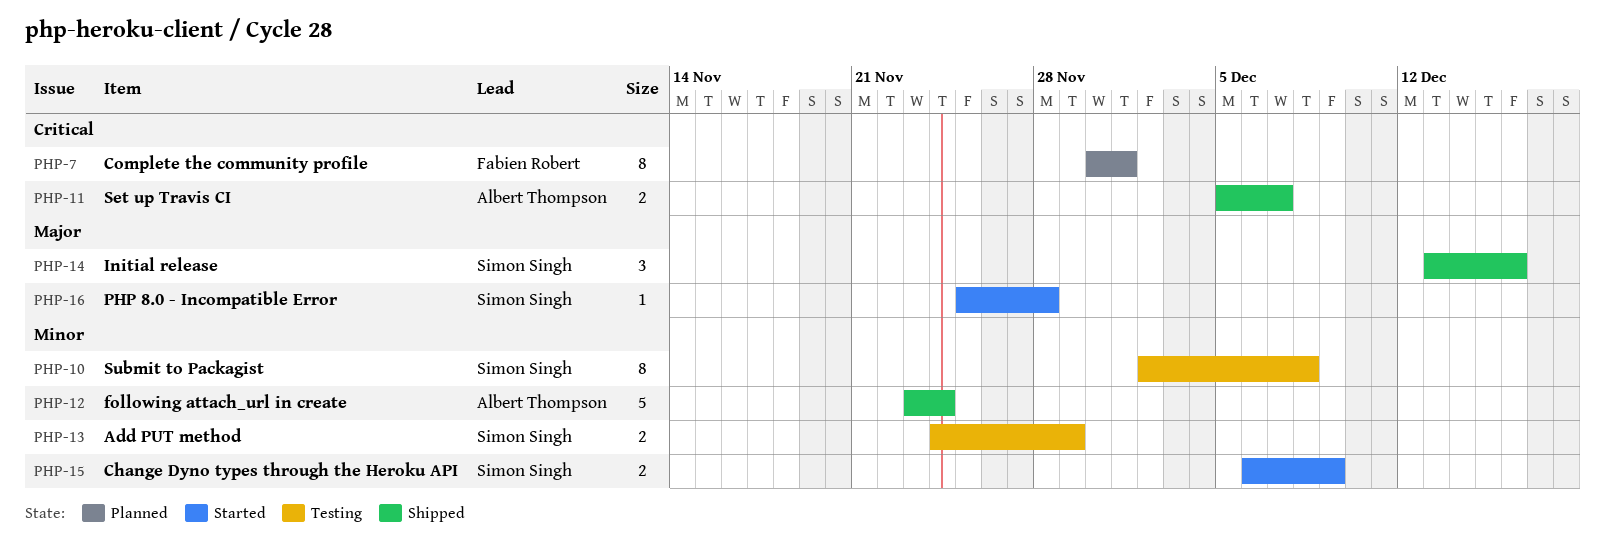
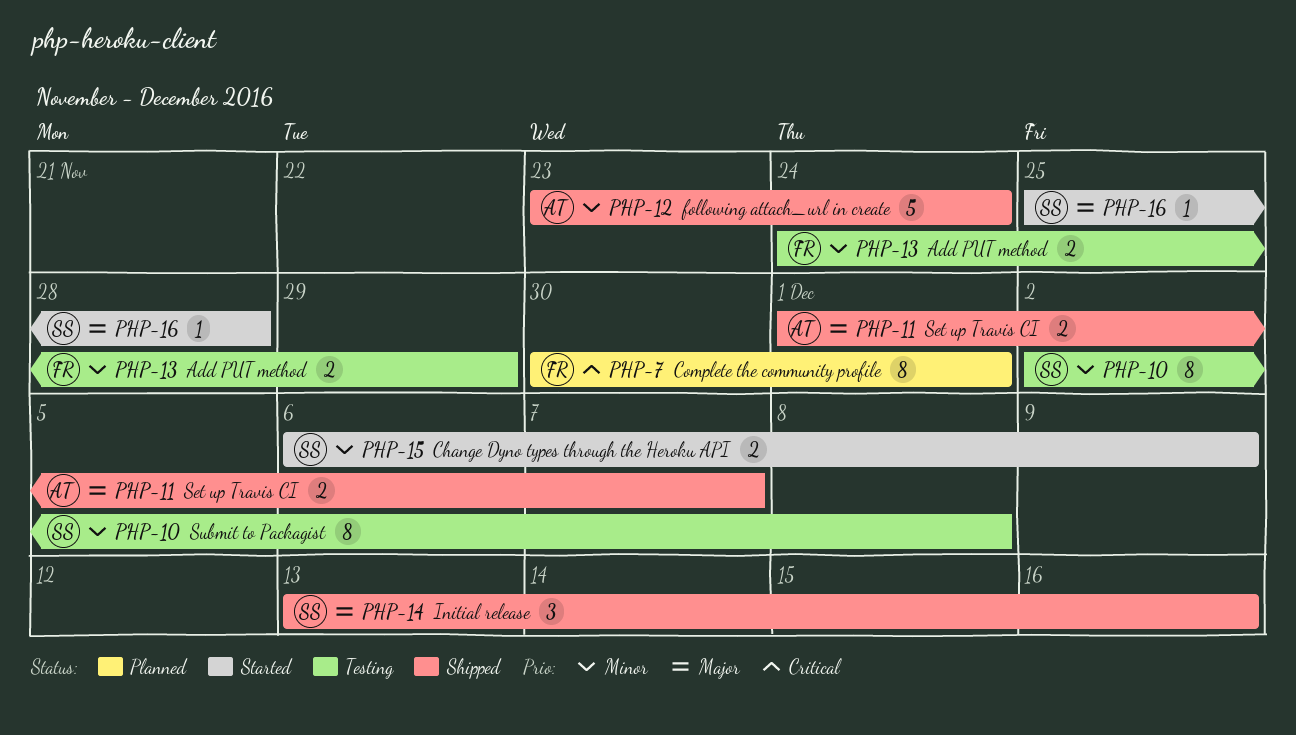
PHP-11, priority: Critical -> Major
PHP-11, start: Dec 5 -> Dec 1
PHP-13, owner: Simon Singh -> Fabien Robert

